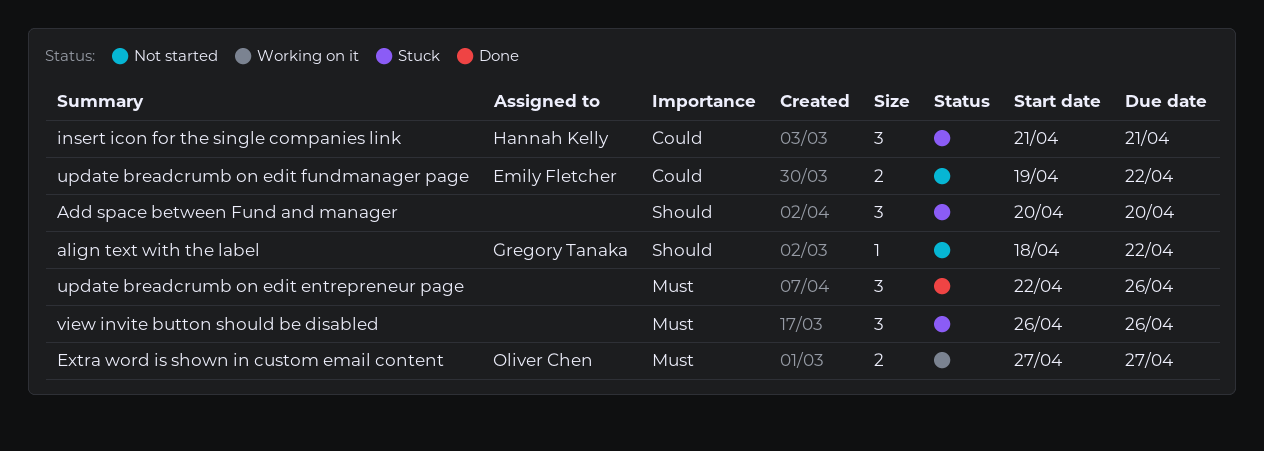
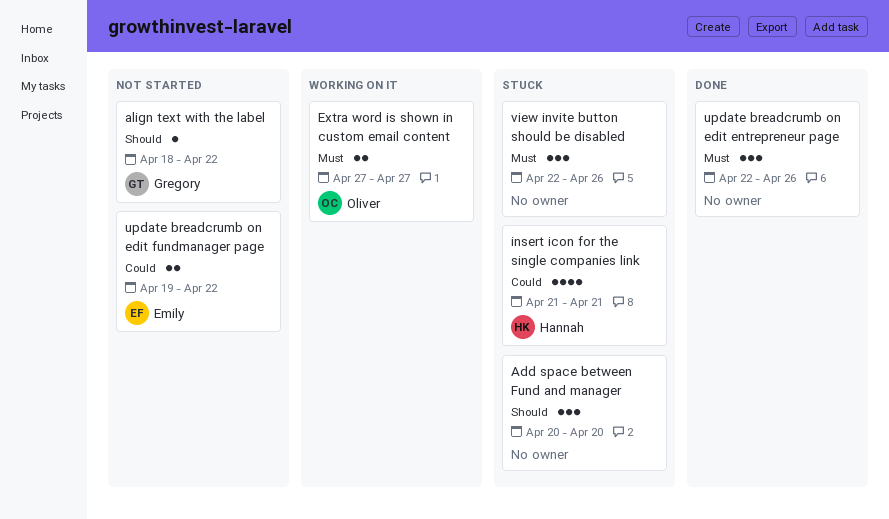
insert icon for the single companies link, estimate: 3 -> 4
view invite button should be disabled, start: Apr 26 -> Apr 22

